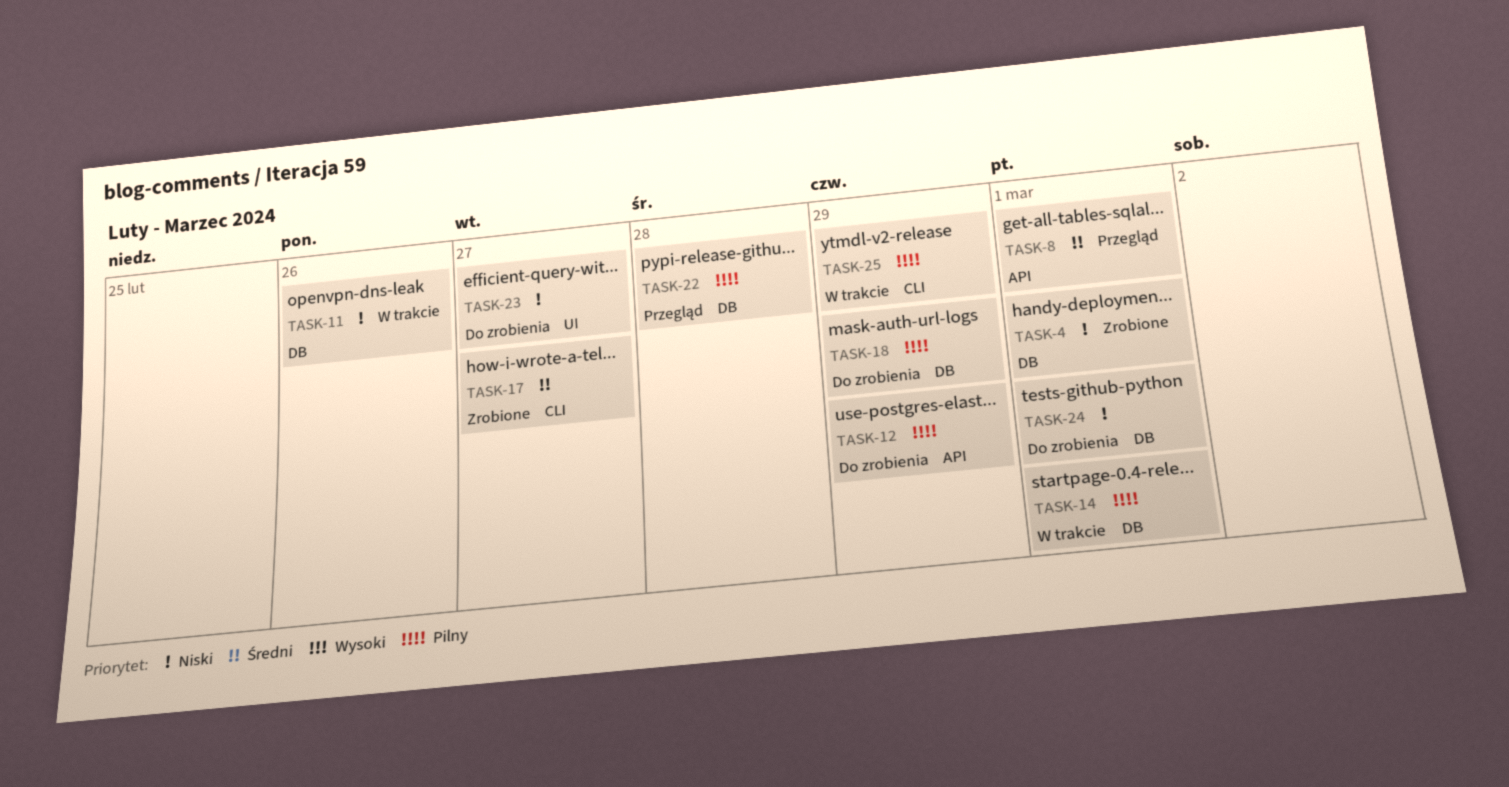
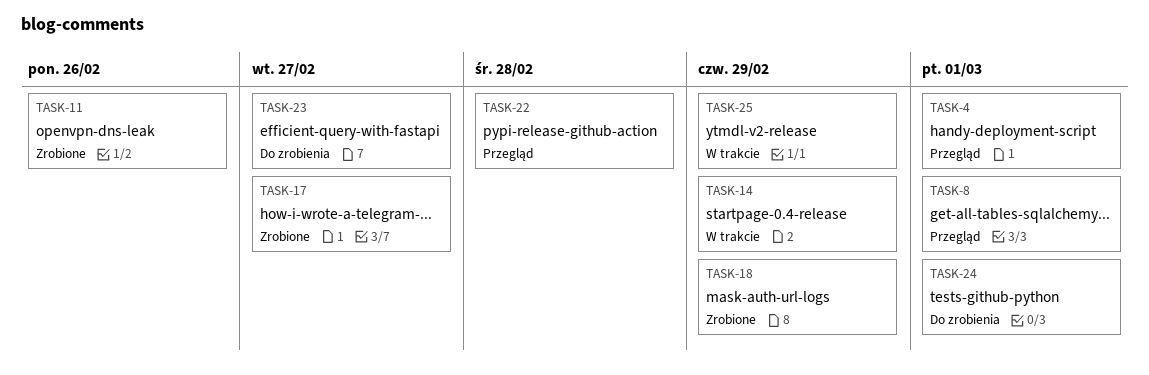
TASK-4, status: Zrobione -> Przegląd
TASK-11, status: W trakcie -> Zrobione
TASK-12: present -> none
TASK-14, due: Mar 1 -> Feb 29
TASK-18, status: Do zrobienia -> Zrobione

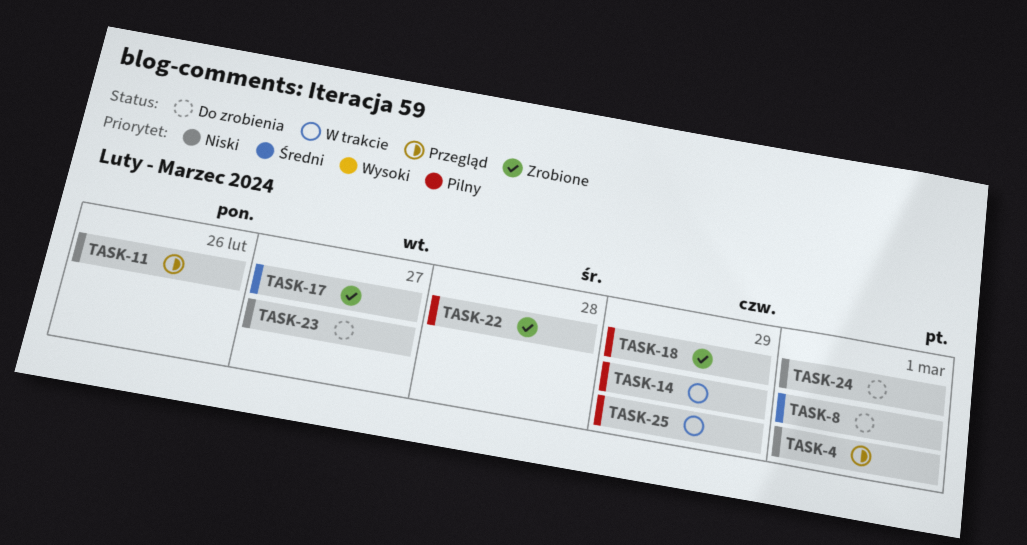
TASK-8, status: Przegląd -> Do zrobienia
TASK-11, status: Zrobione -> Przegląd
TASK-22, status: Przegląd -> Zrobione

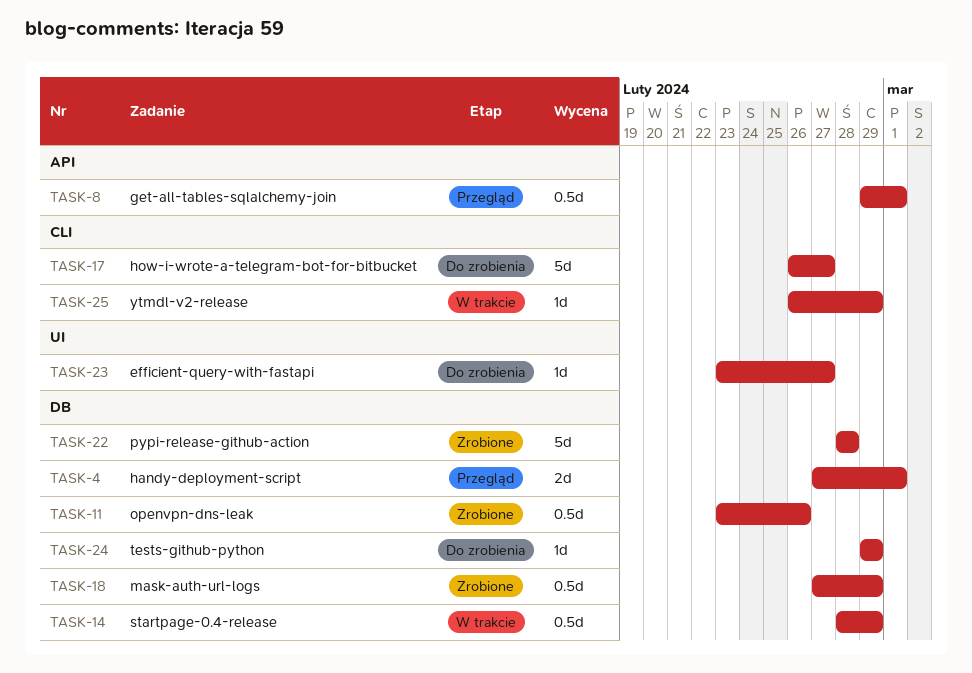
TASK-8, status: Do zrobienia -> Przegląd
TASK-11, status: Przegląd -> Zrobione
TASK-17, status: Zrobione -> Do zrobienia
TASK-24, due: Mar 1 -> Feb 29

